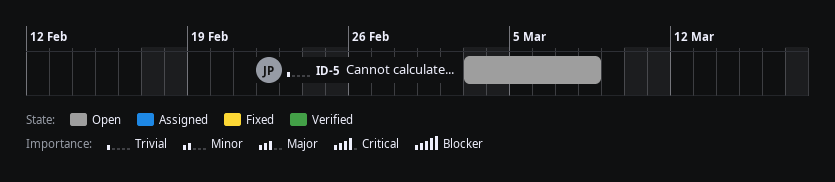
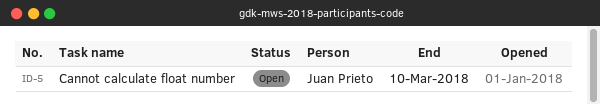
ID-5, due: Mar 8 -> Mar 10

